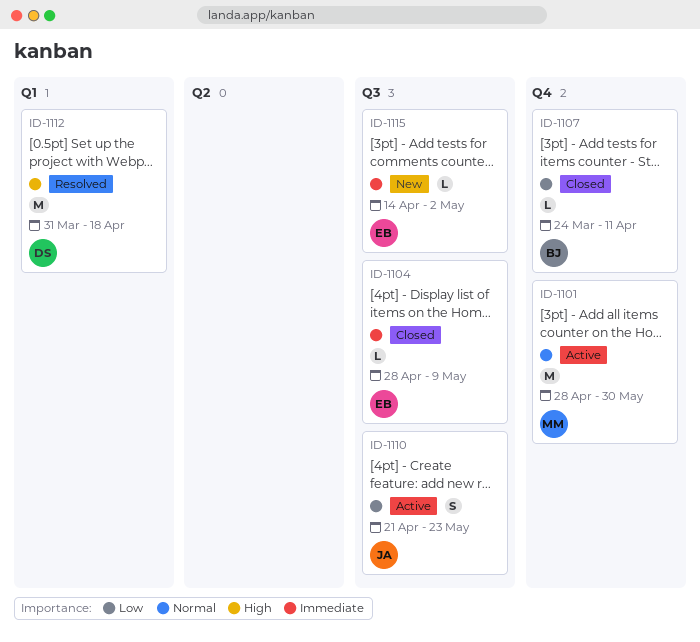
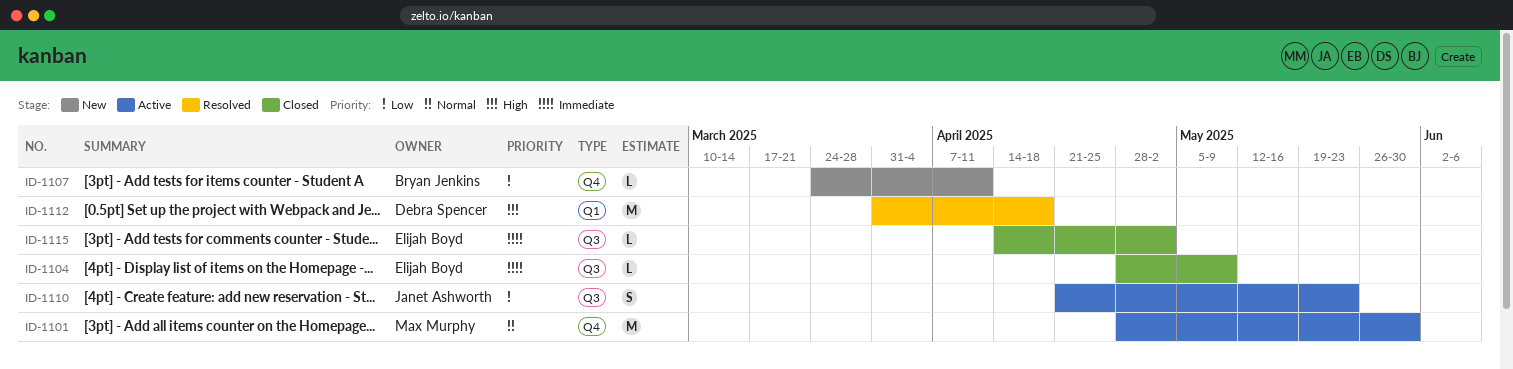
ID-1107, status: Closed -> New
ID-1115, status: New -> Closed

